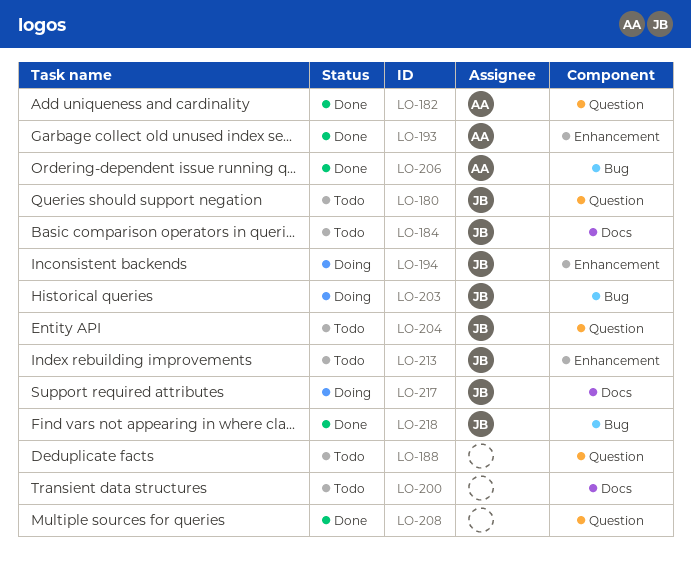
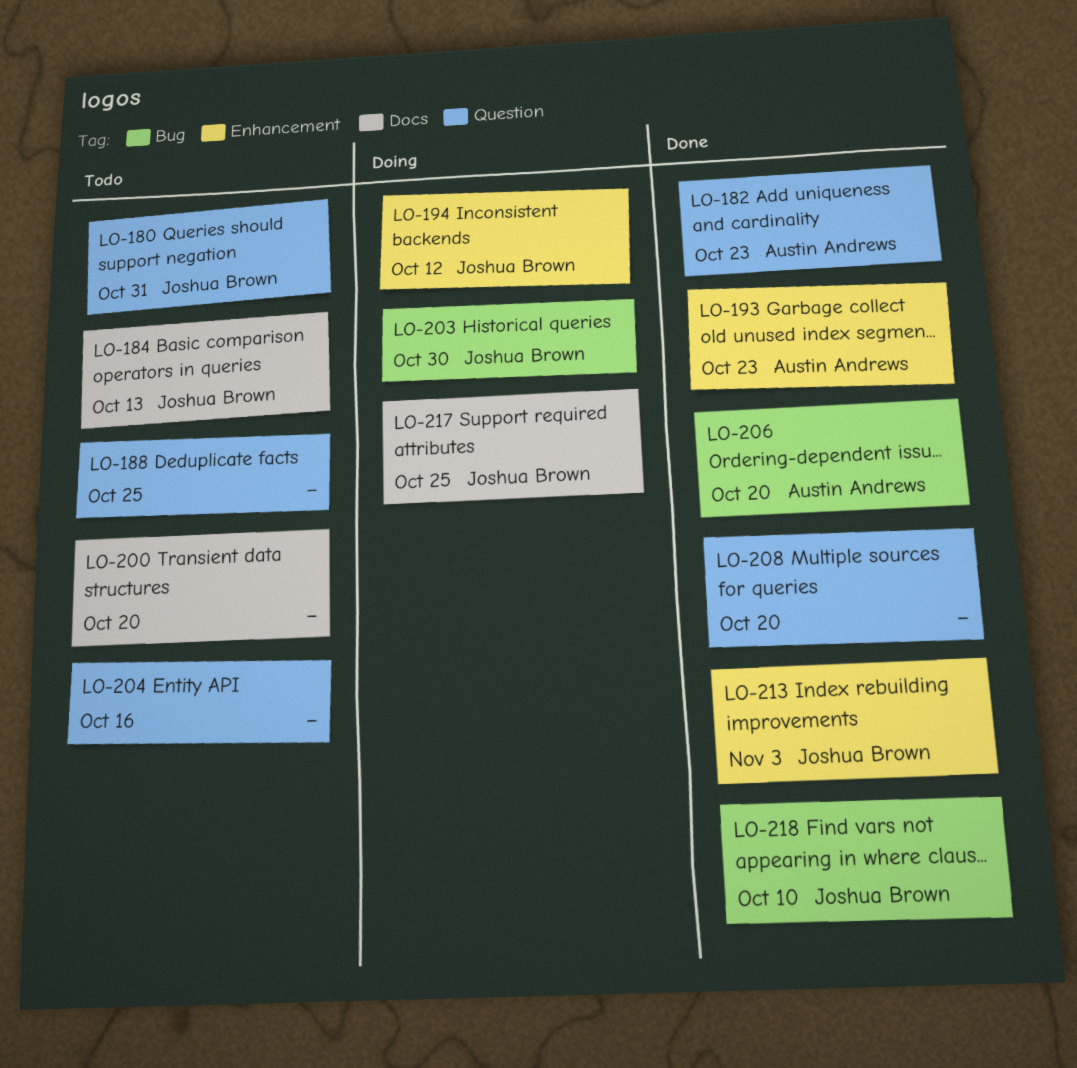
LO-204, owner: Joshua Brown -> none
LO-213, status: Todo -> Done

